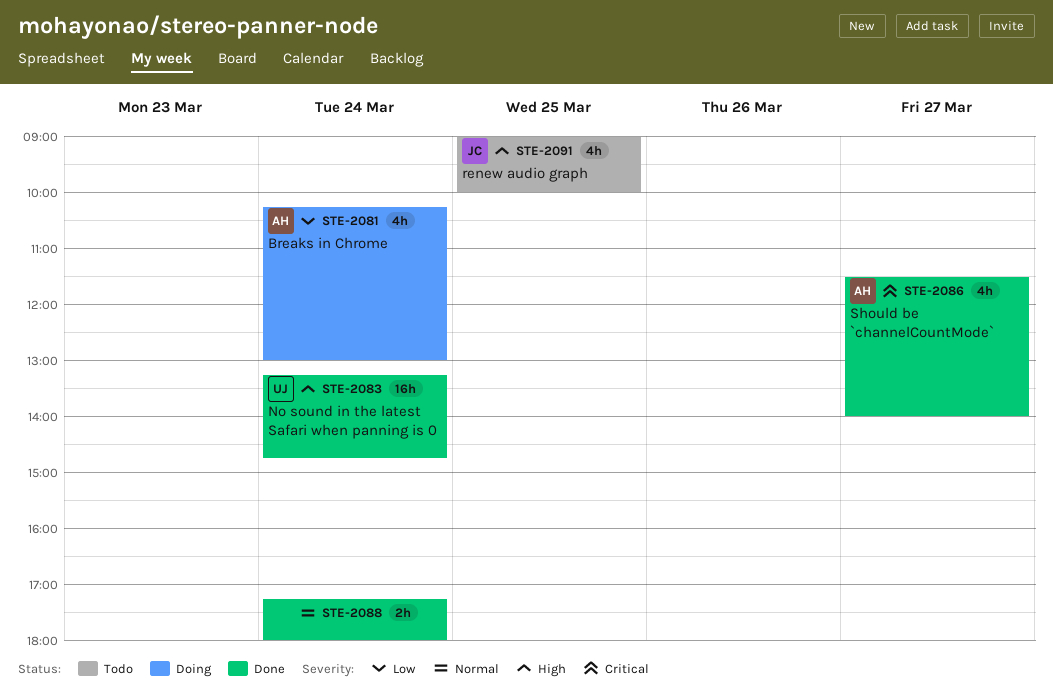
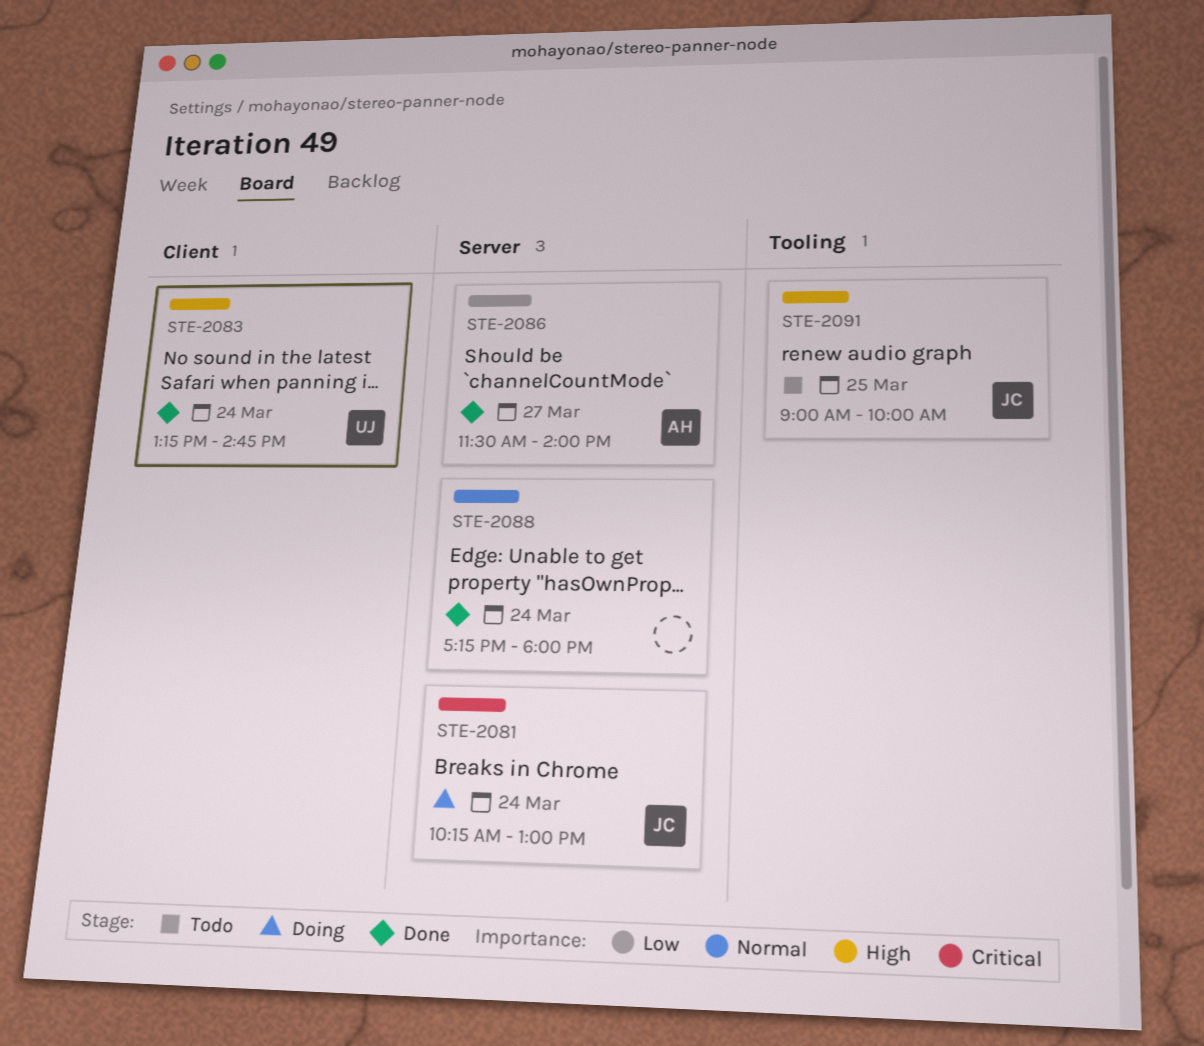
STE-2081, owner: AH -> JC
STE-2081, priority: Low -> Critical
STE-2086, priority: Critical -> Low

